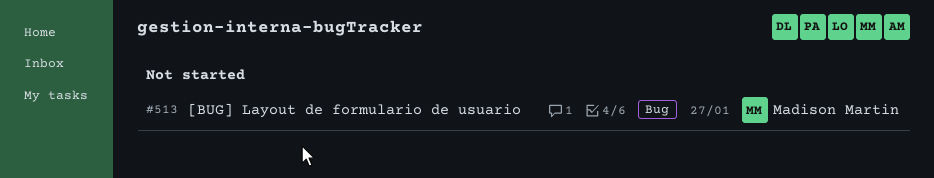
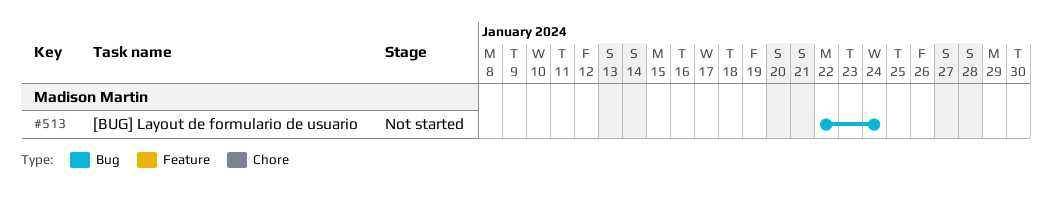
#513, due: Jan 27 -> Jan 24

